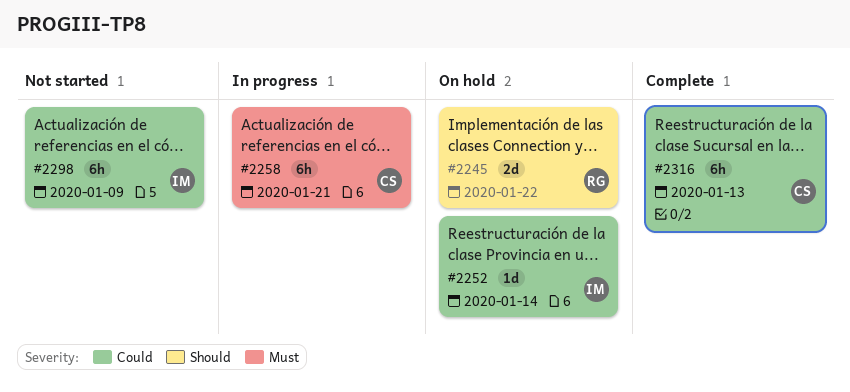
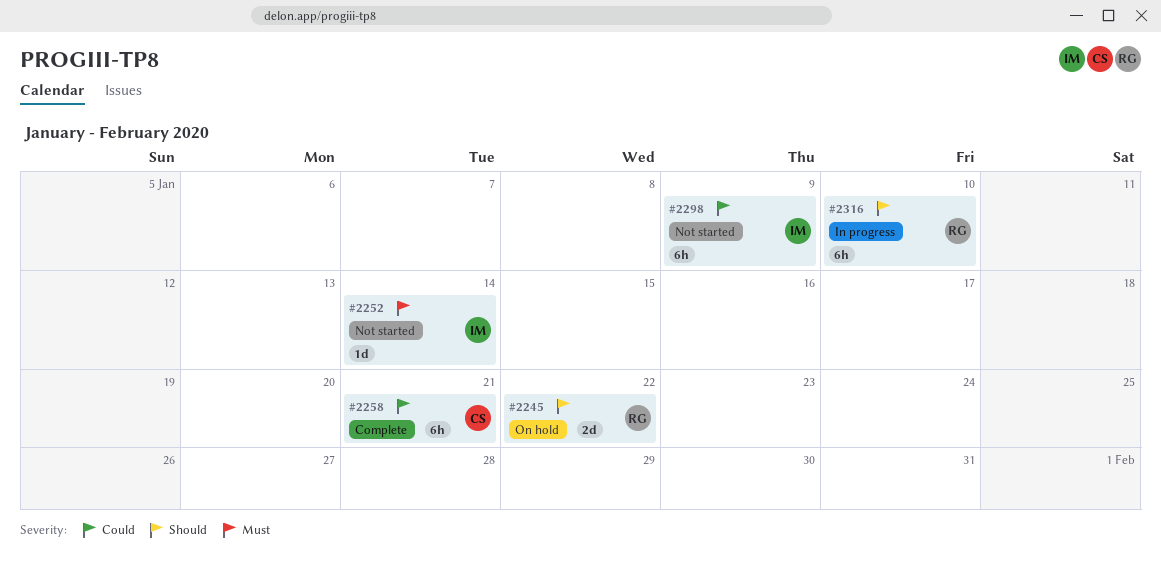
#2252, status: On hold -> Not started
#2252, priority: Could -> Must
#2258, status: In progress -> Complete
#2258, priority: Must -> Could
#2316, status: Complete -> In progress
#2316, owner: CS -> RG
#2316, priority: Could -> Should
#2316, due: Jan 13 -> Jan 10

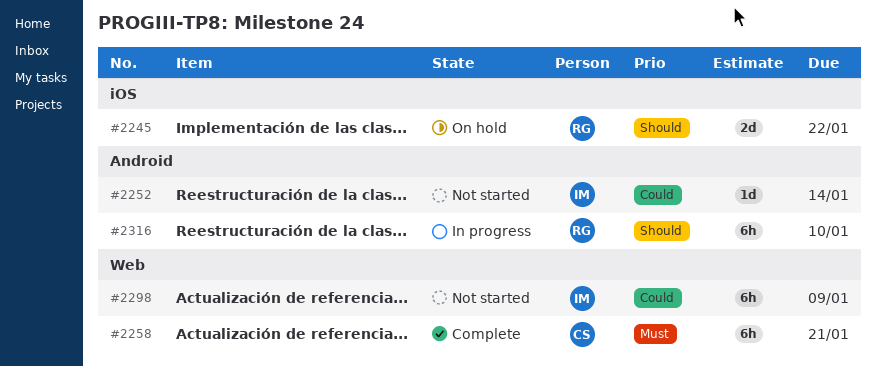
#2252, priority: Must -> Could
#2258, priority: Could -> Must

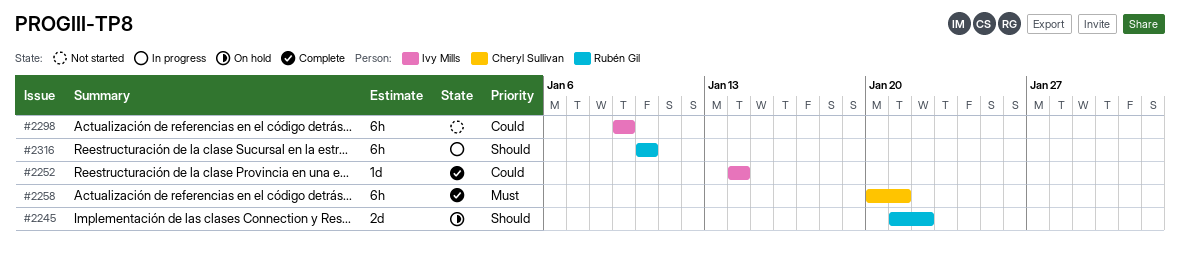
#2252, status: Not started -> Complete

